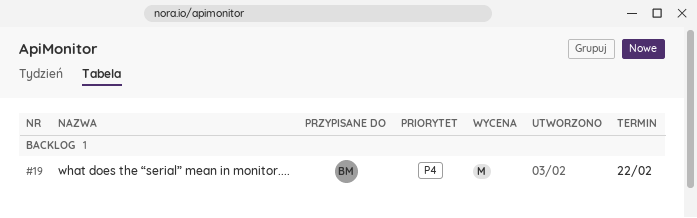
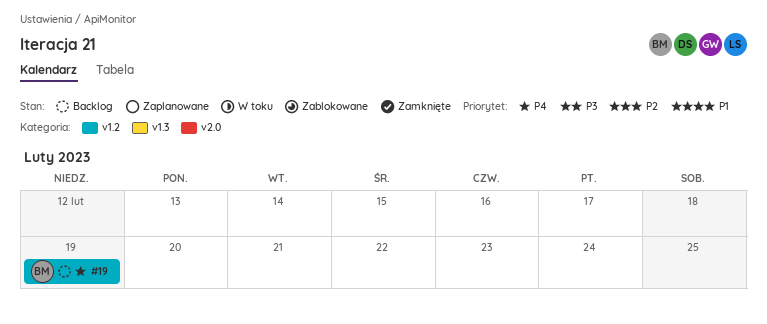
#19, due: Feb 22 -> Feb 19

